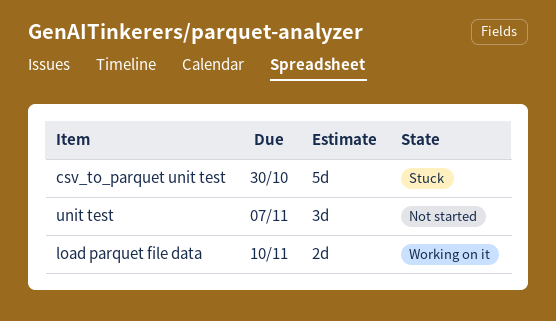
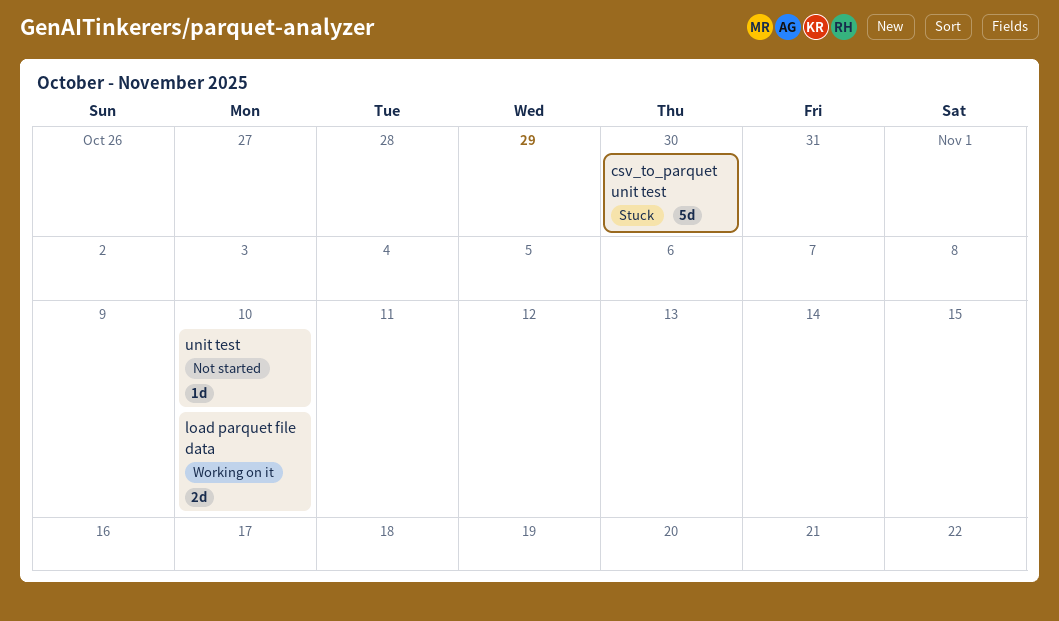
unit test, estimate: 3d -> 1d
unit test, due: Nov 7 -> Nov 10

